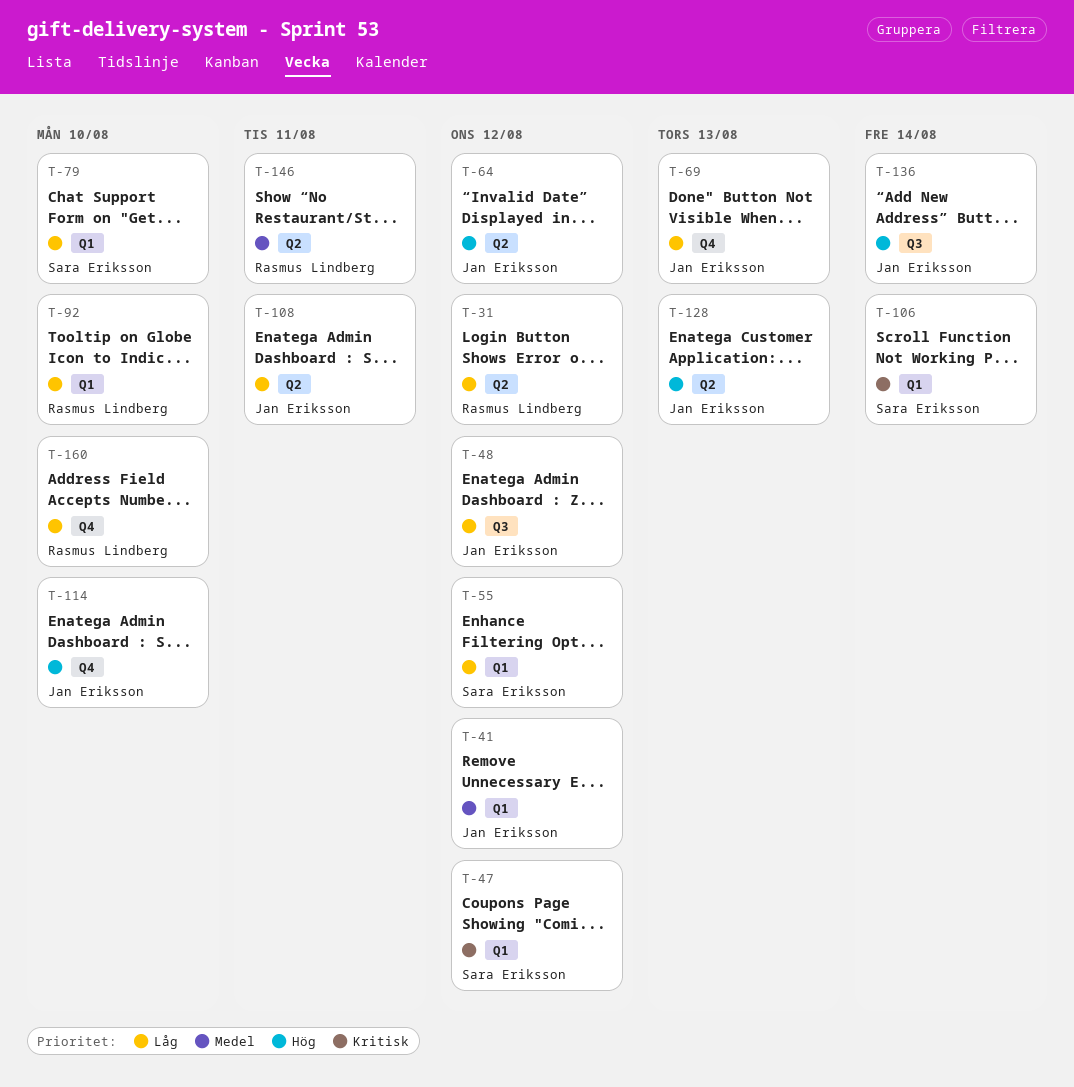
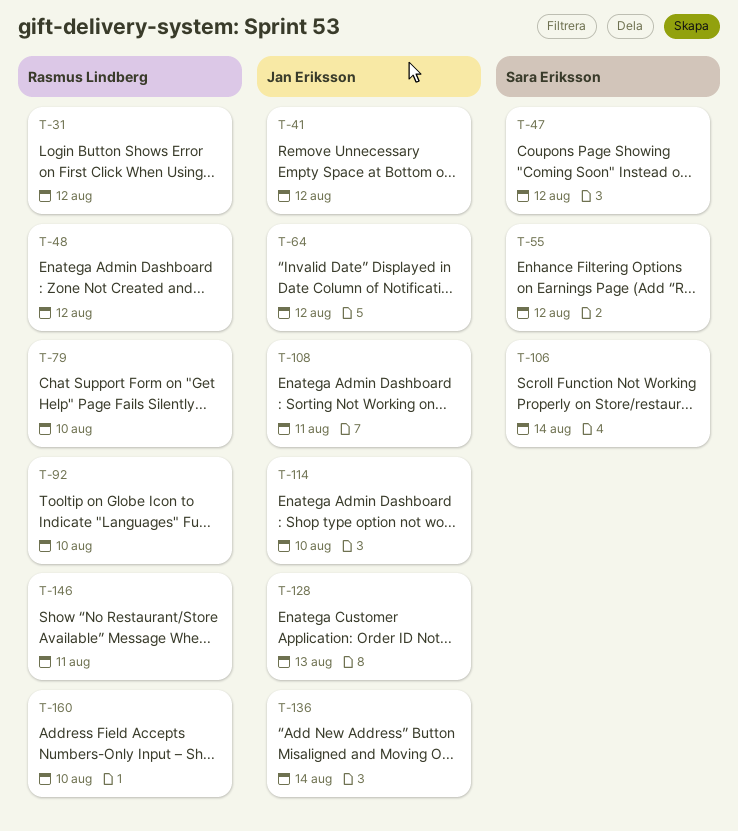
T-48, owner: Jan Eriksson -> Rasmus Lindberg
T-69: present -> none
T-79, owner: Sara Eriksson -> Rasmus Lindberg

